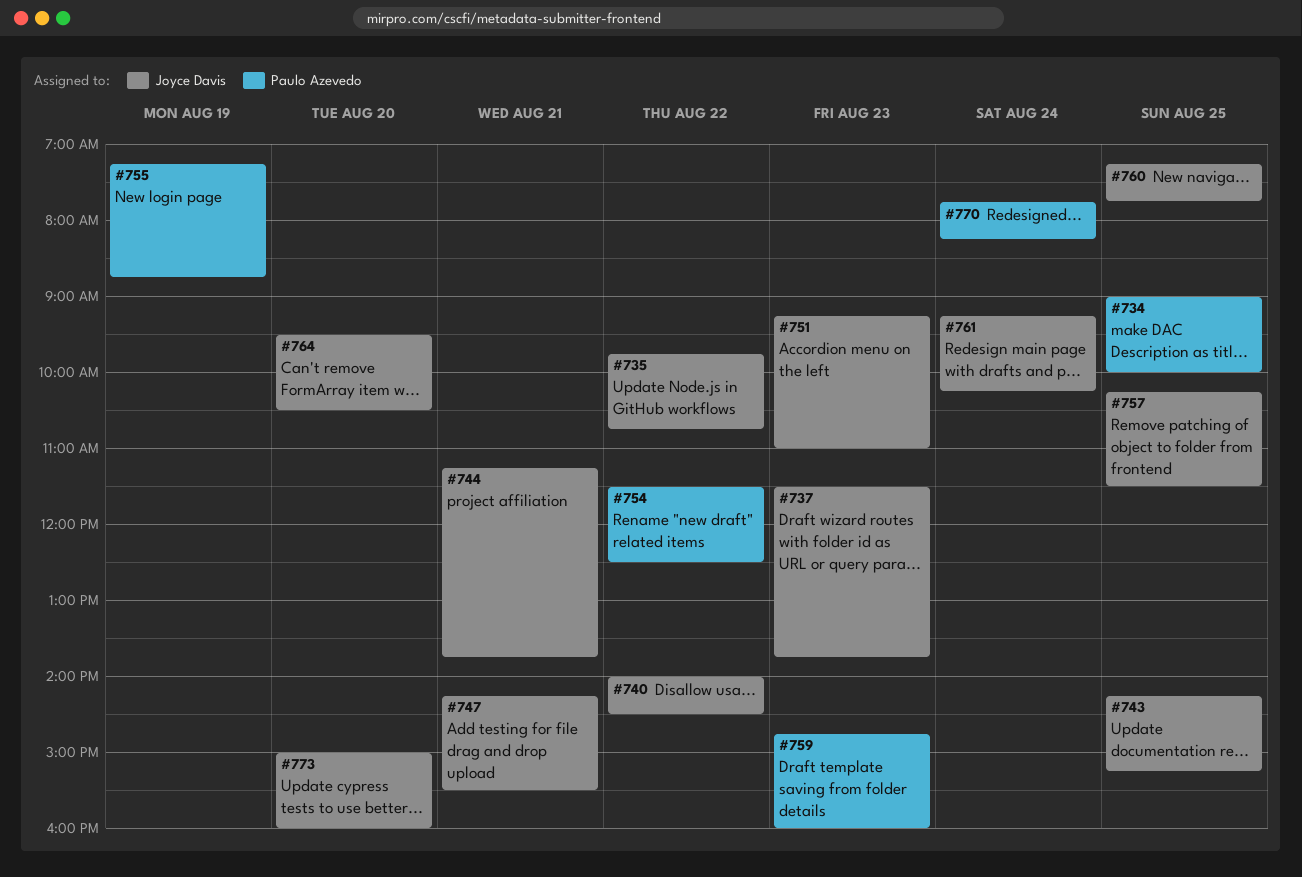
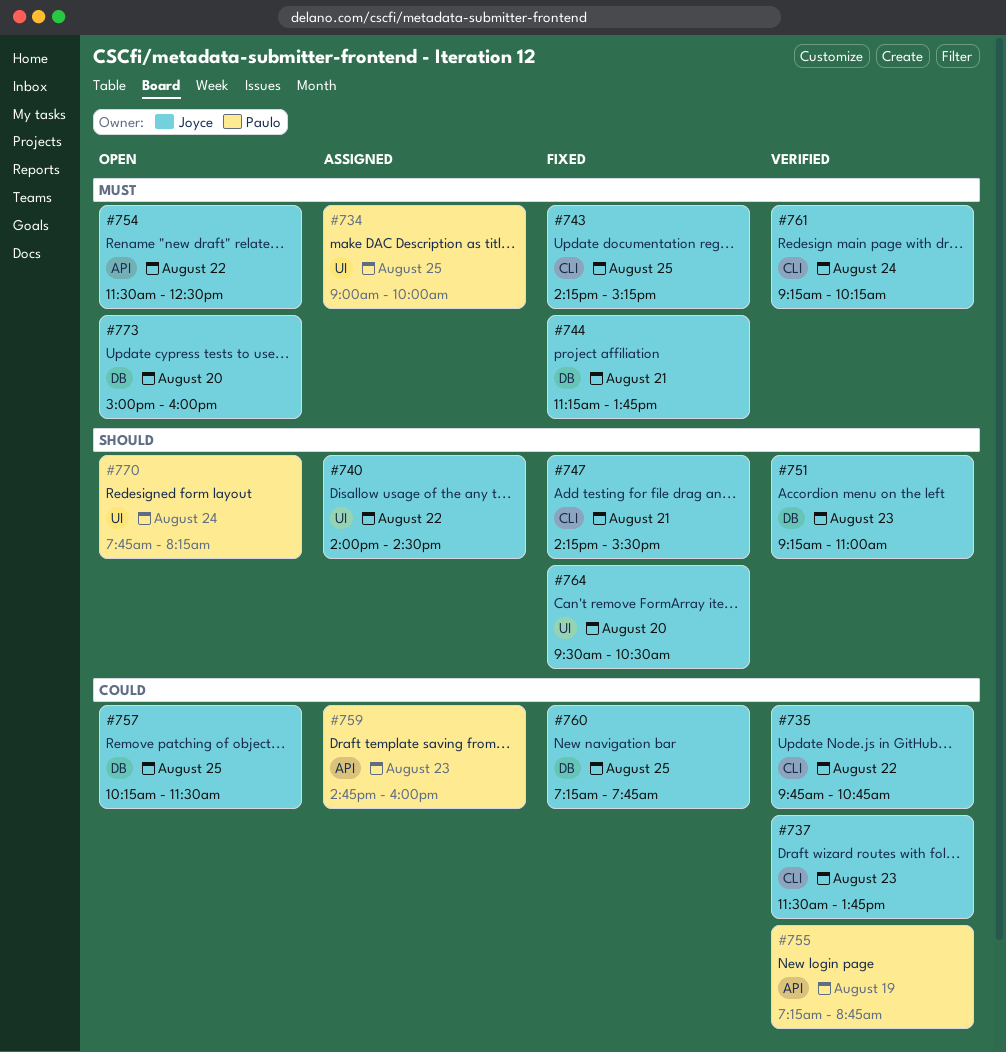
#754, owner: Paulo Azevedo -> Joyce Davis

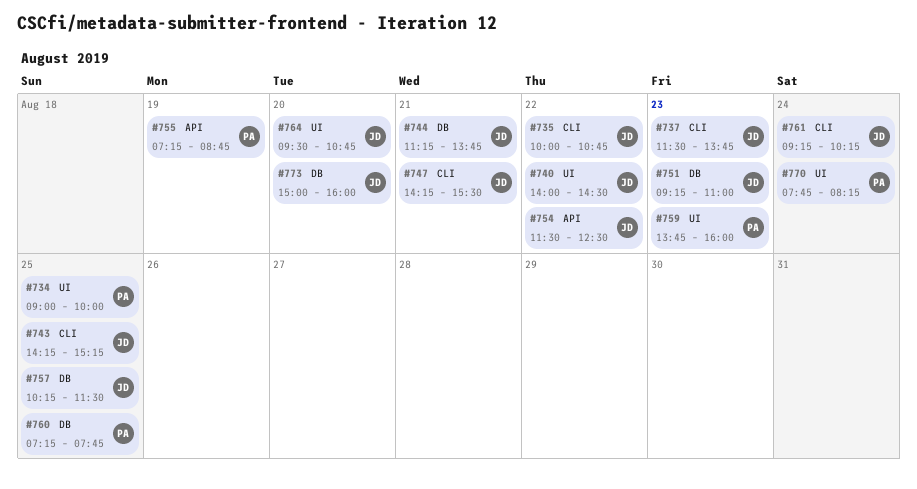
#735, begins: 09:45 -> 10:00
#759, label: API -> UI
#759, begins: 14:45 -> 13:45
#760, owner: Joyce -> Paulo
#764, ends: 10:30 -> 10:45

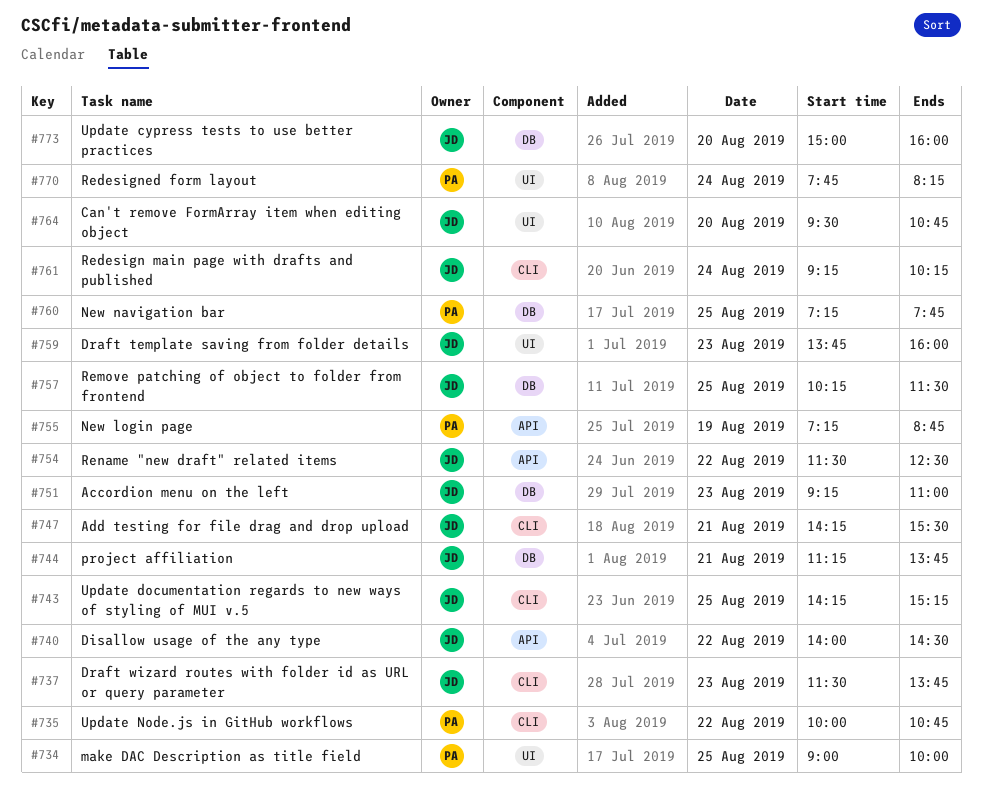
#735, owner: JD -> PA
#740, label: UI -> API
#759, owner: PA -> JD

